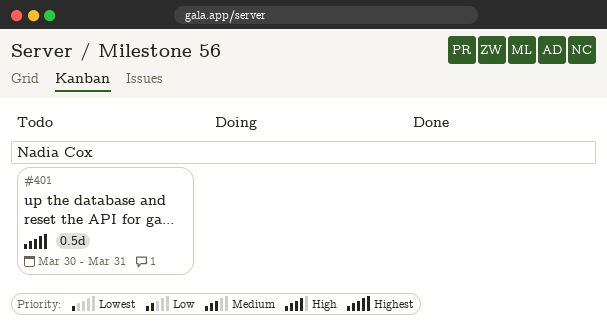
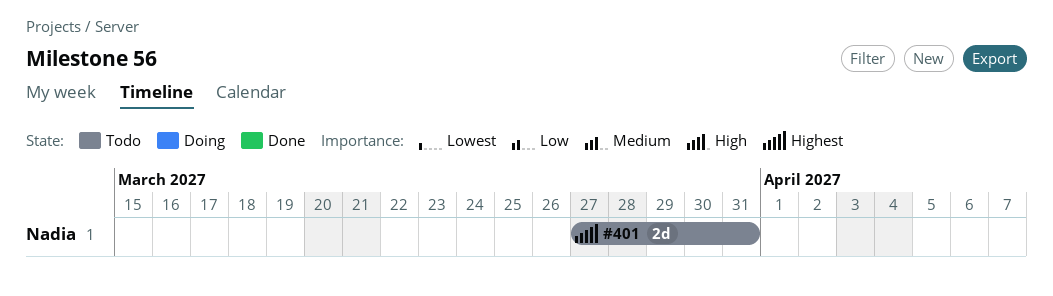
#401, estimate: 0.5d -> 2d
#401, start: Mar 30 -> Mar 27

